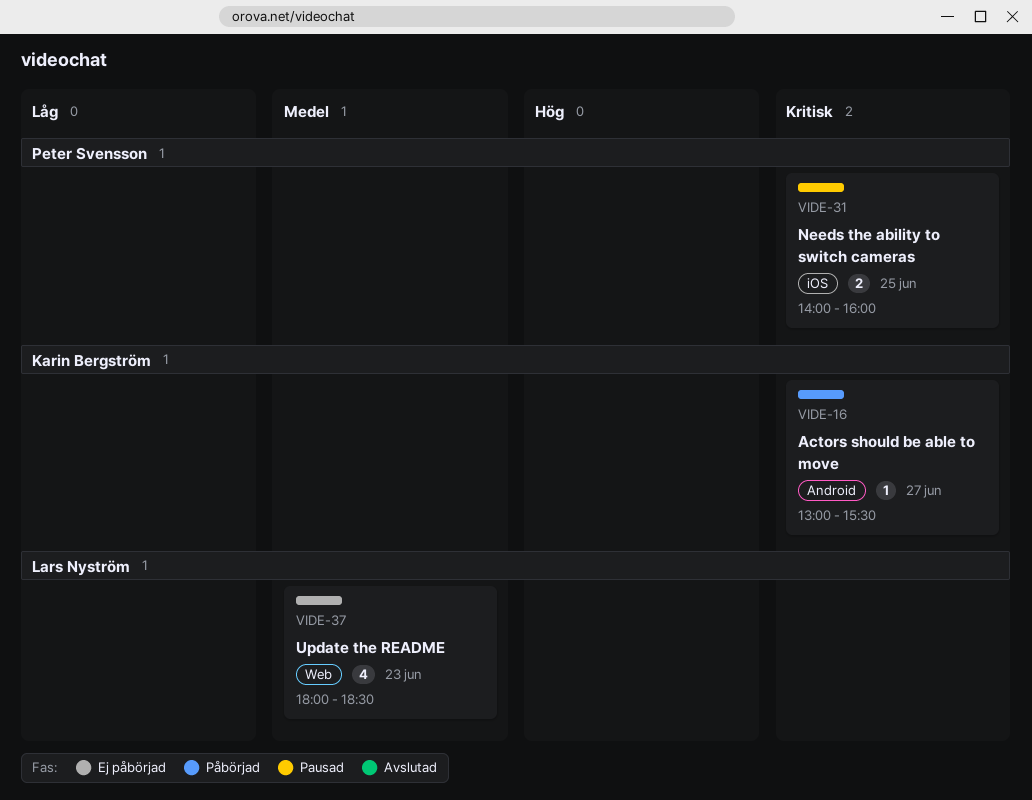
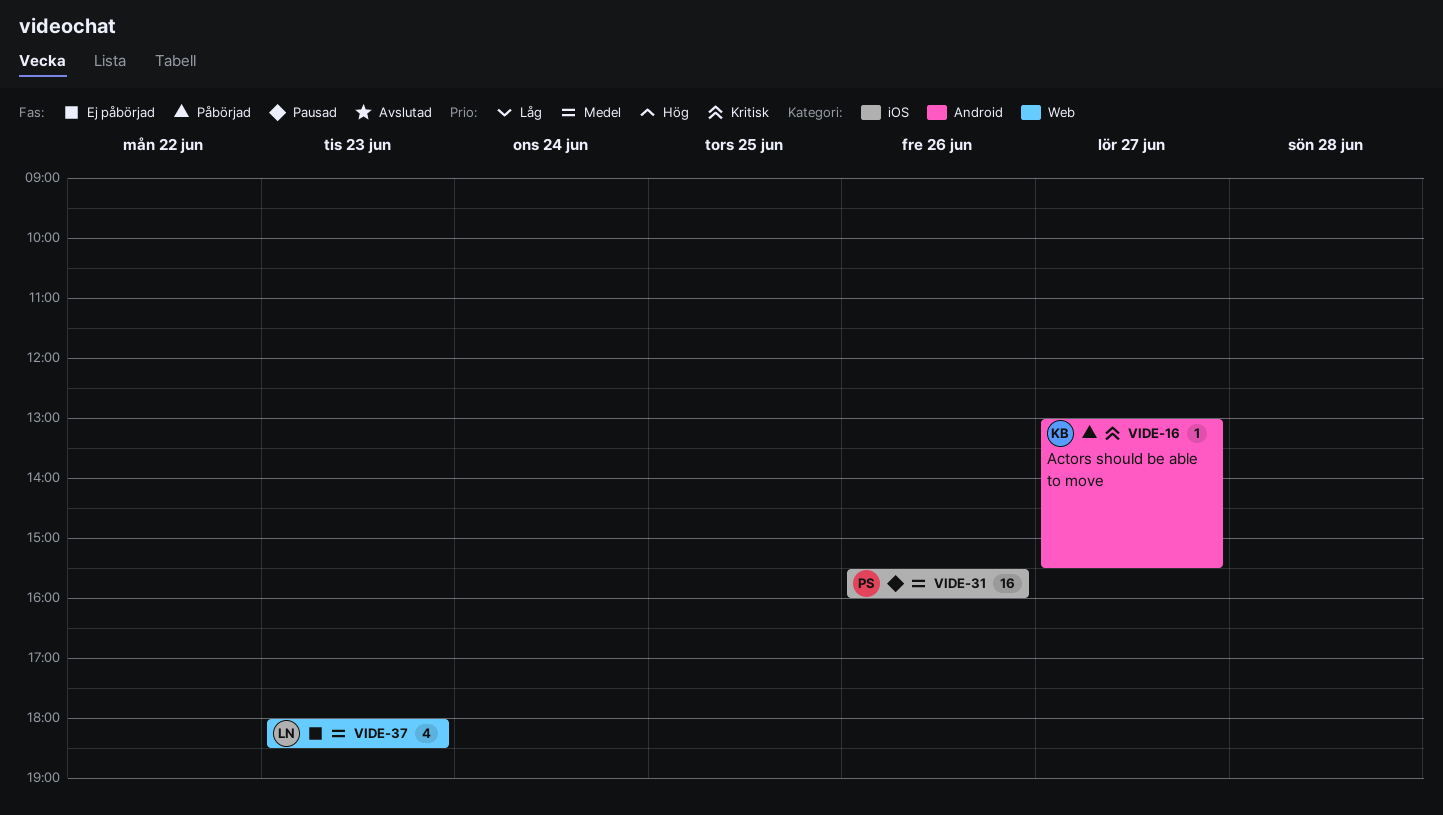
VIDE-31, priority: Kritisk -> Medel
VIDE-31, estimate: 2 -> 16
VIDE-31, day: Jun 25 -> Jun 26
VIDE-31, begins: 14:00 -> 15:30

